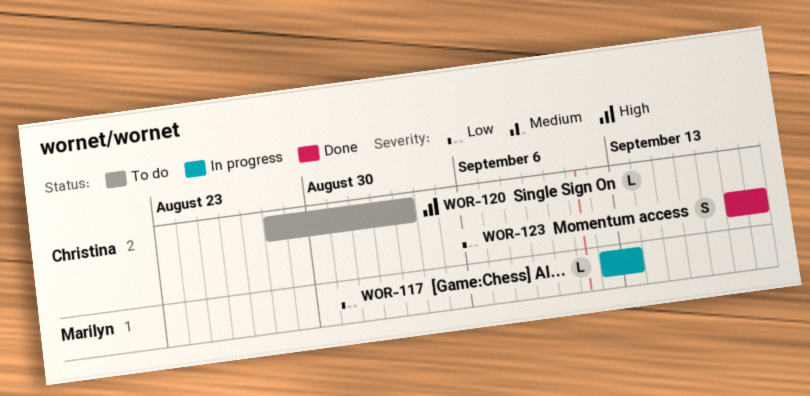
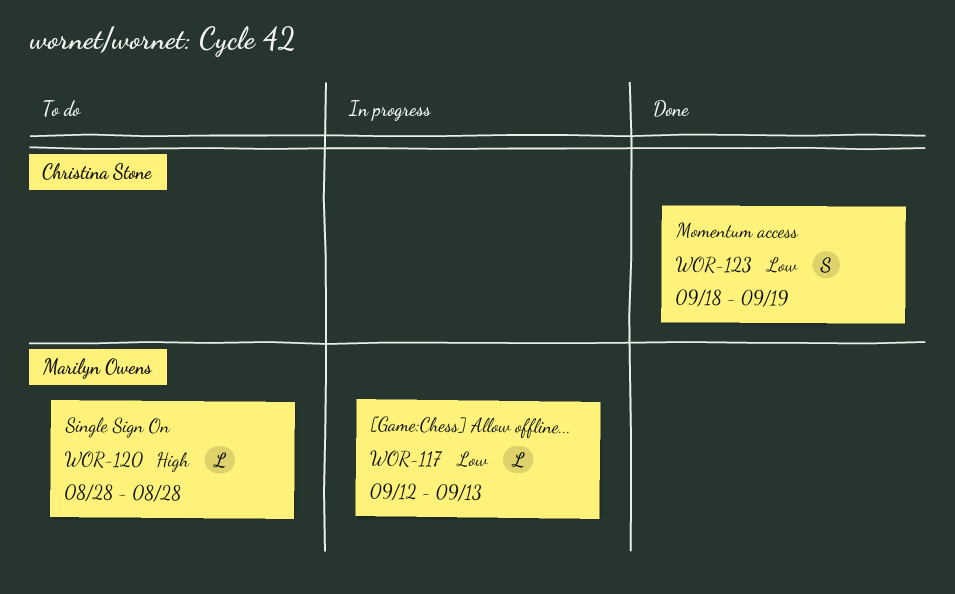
WOR-120, owner: Christina Stone -> Marilyn Owens
WOR-120, due: Sep 3 -> Aug 28

